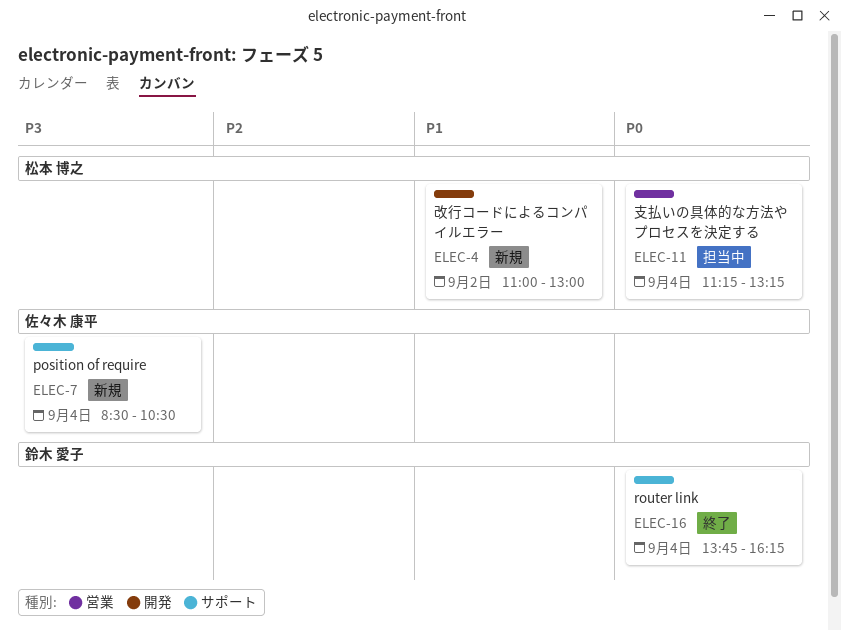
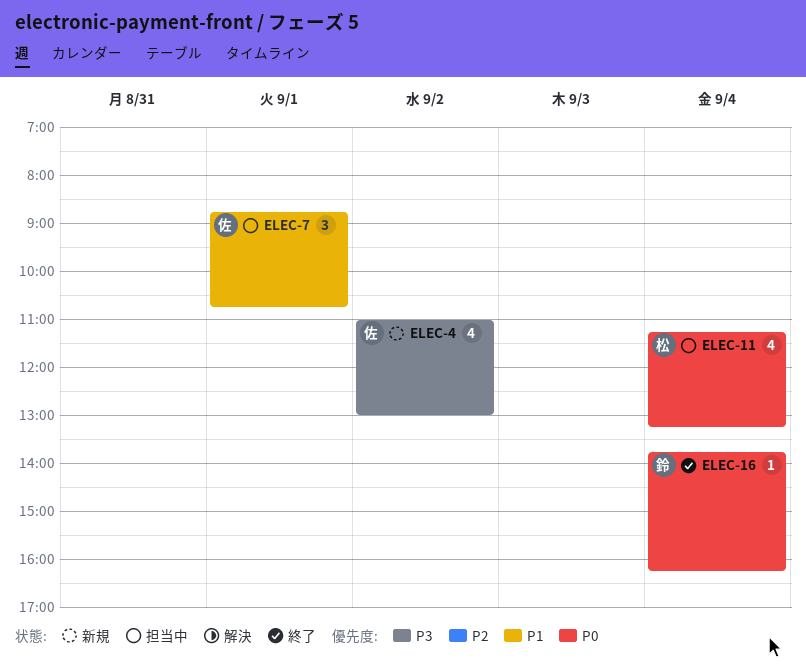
ELEC-4, owner: 松本 博之 -> 佐々木 康平
ELEC-4, priority: P1 -> P3
ELEC-7, status: 新規 -> 担当中
ELEC-7, priority: P3 -> P1
ELEC-7, day: Sep 4 -> Sep 1
ELEC-7, begins: 08:30 -> 08:45
ELEC-7, ends: 10:30 -> 10:45

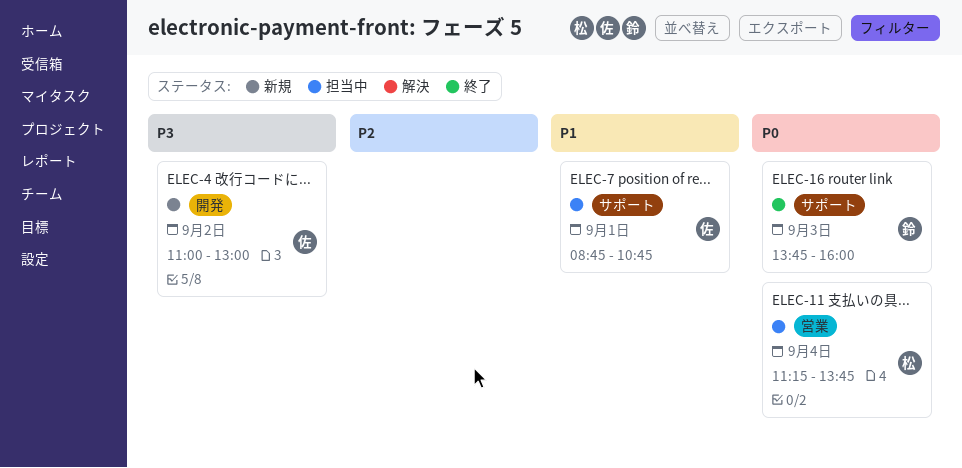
ELEC-11, ends: 13:15 -> 13:45
ELEC-16, day: Sep 4 -> Sep 3
ELEC-16, ends: 16:15 -> 16:00

